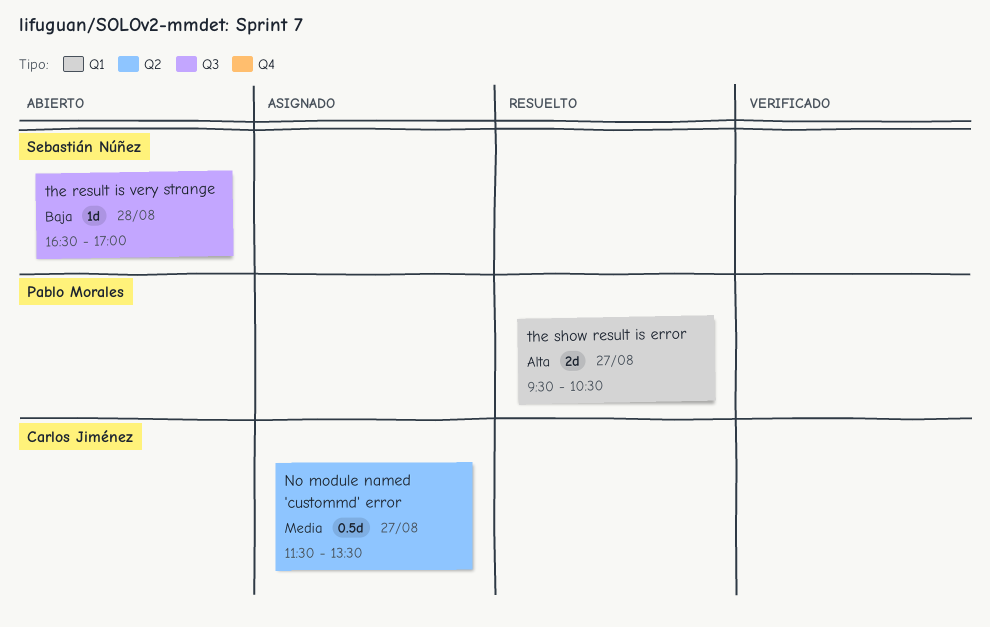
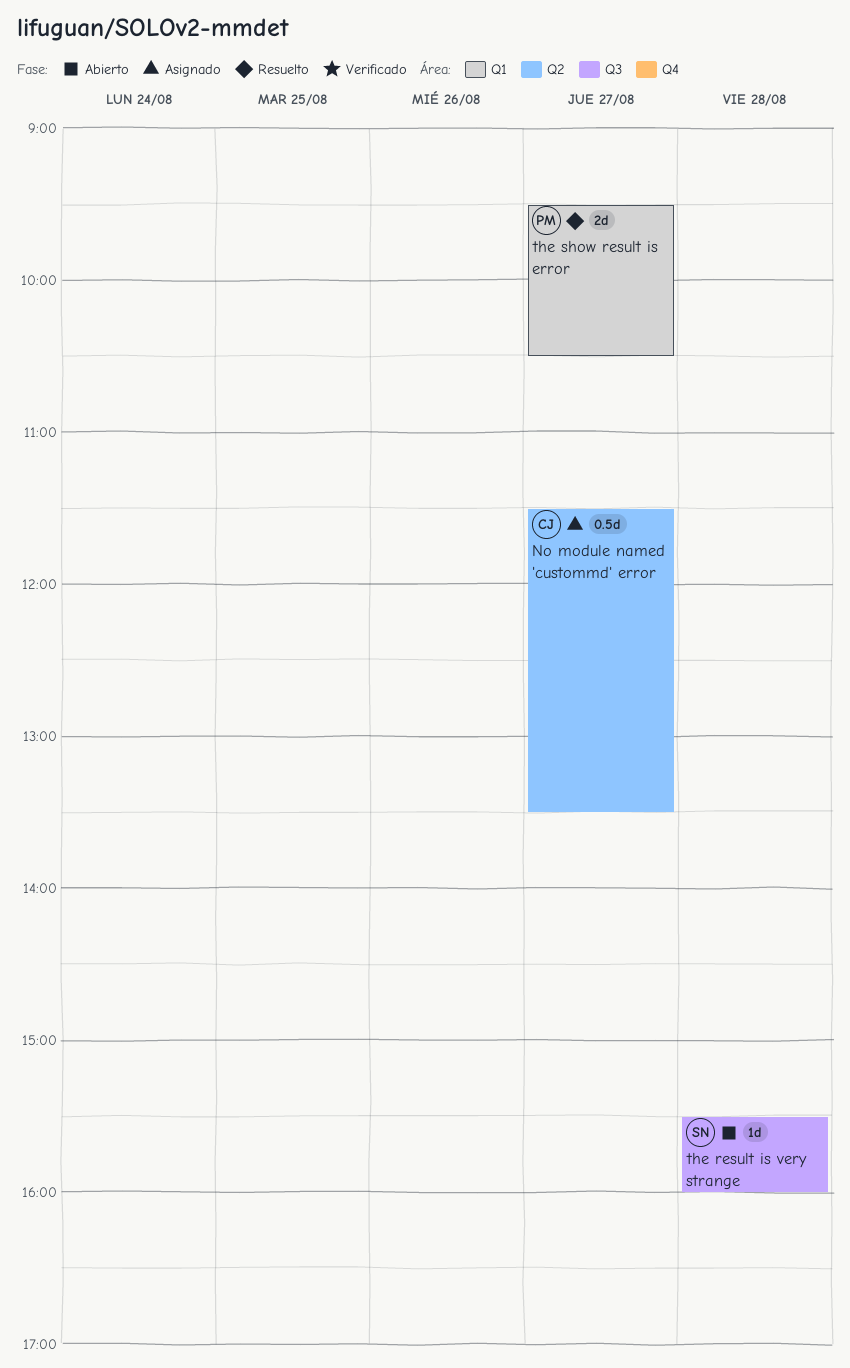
the result is very strange, begins: 16:30 -> 15:30
the result is very strange, ends: 17:00 -> 16:00

